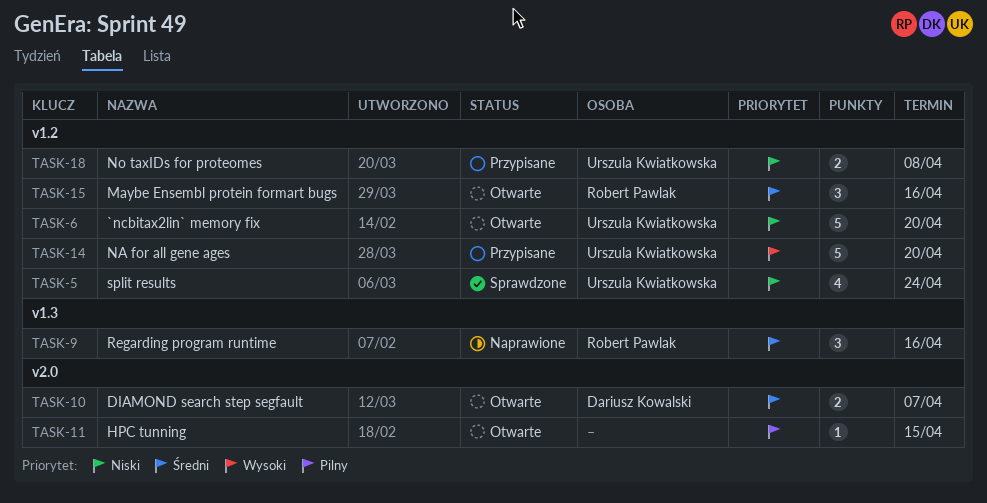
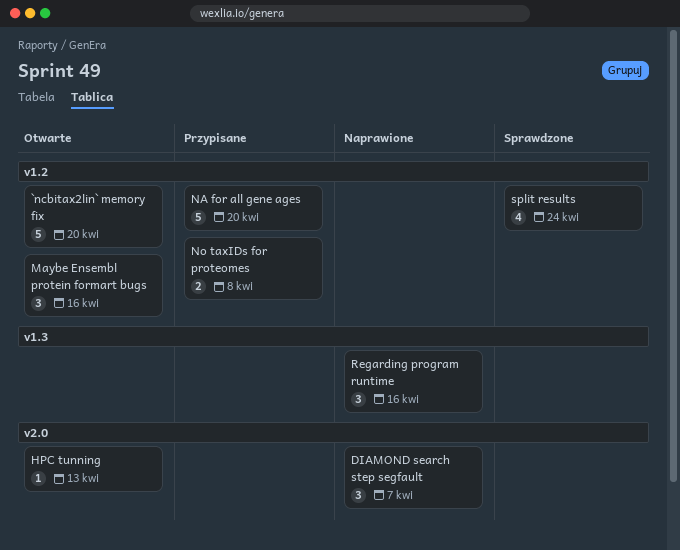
DIAMOND search step segfault, status: Otwarte -> Naprawione
DIAMOND search step segfault, estimate: 2 -> 3
HPC tunning, due: Apr 15 -> Apr 13

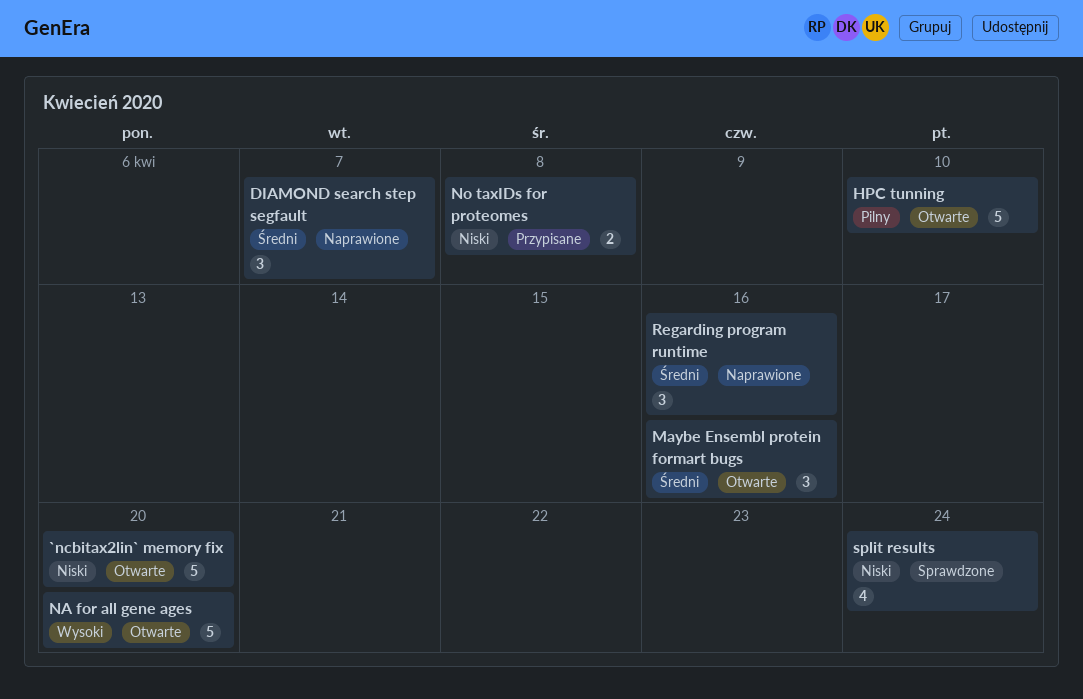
HPC tunning, estimate: 1 -> 5
HPC tunning, due: Apr 13 -> Apr 10
NA for all gene ages, status: Przypisane -> Otwarte

